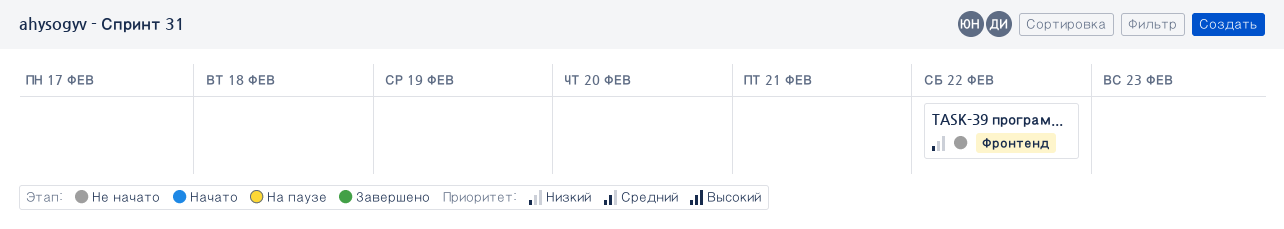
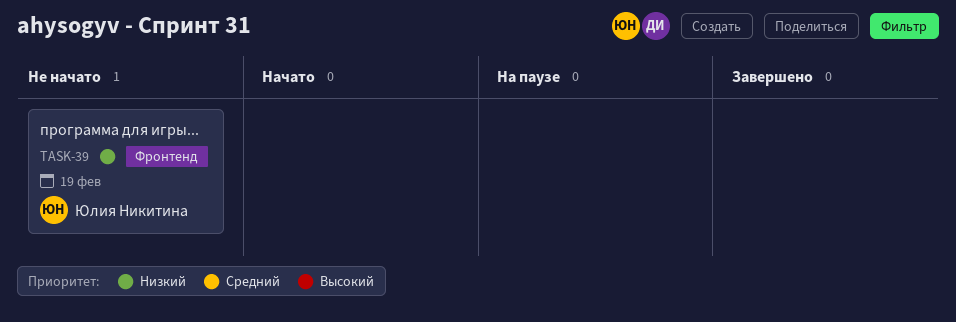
TASK-39, due: Feb 22 -> Feb 19

